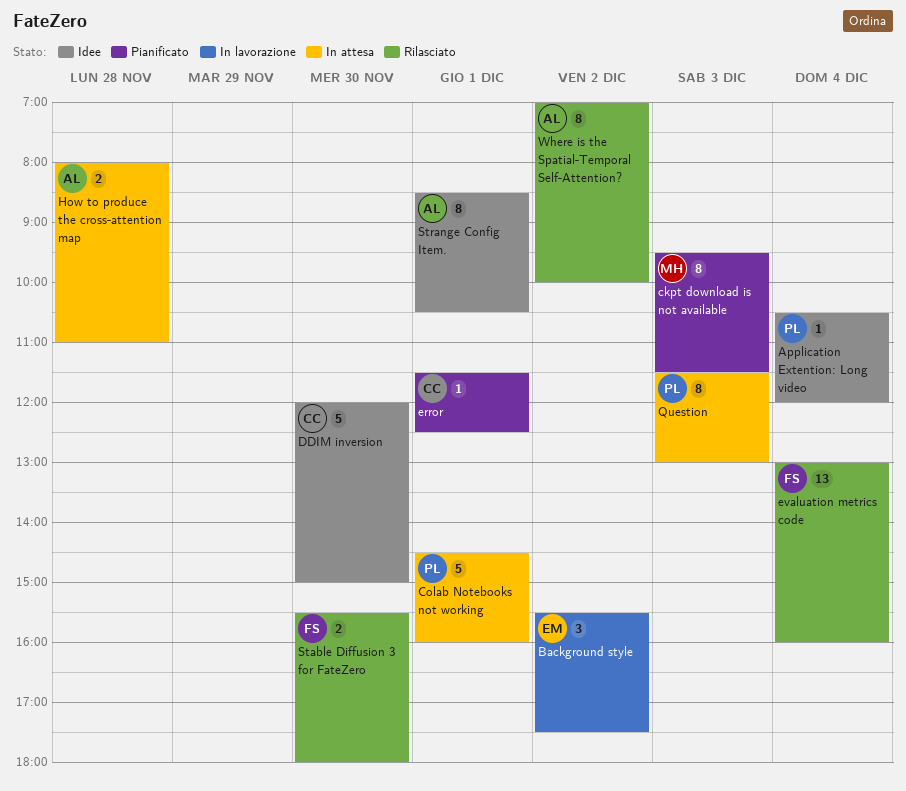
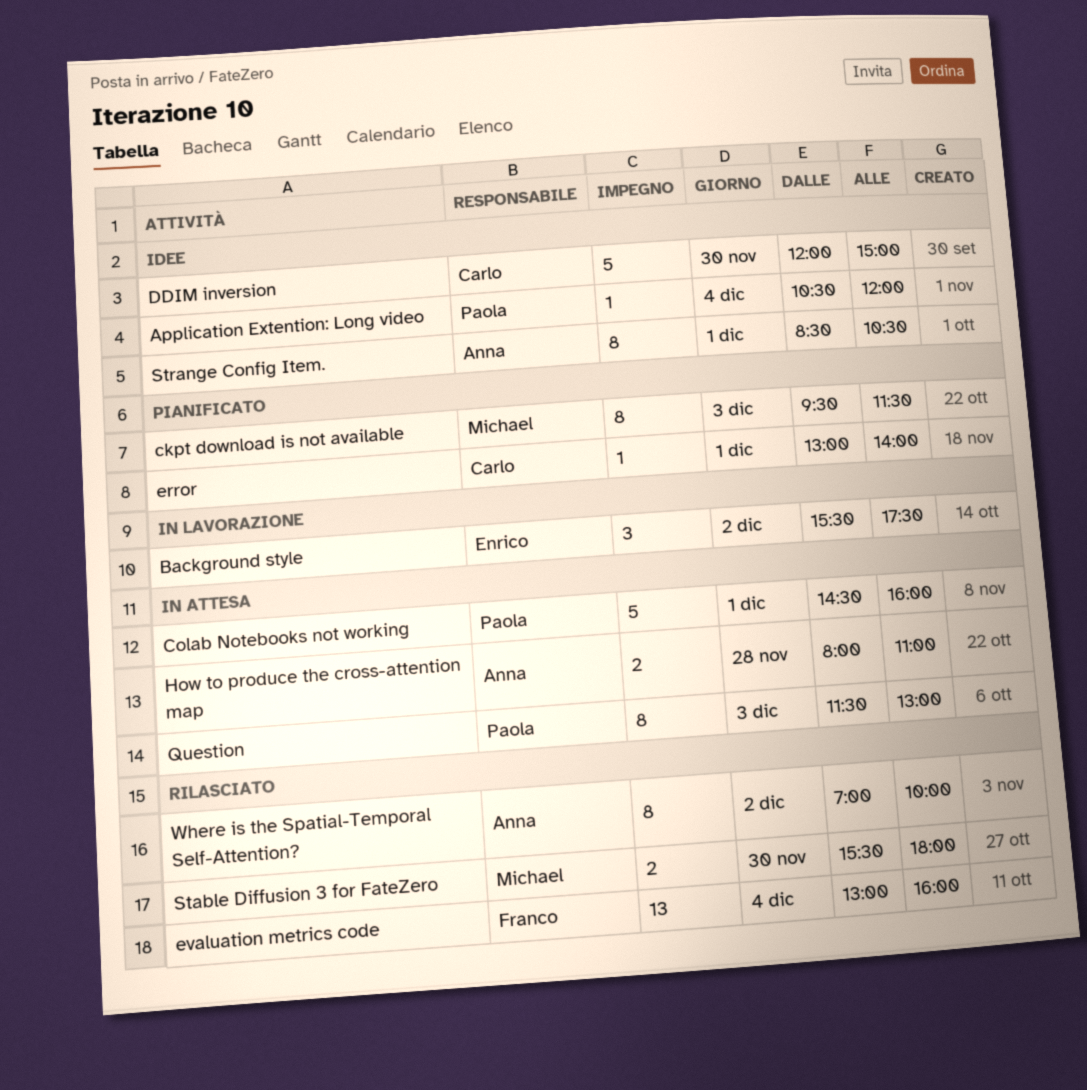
error, begins: 11:30 -> 13:00
error, ends: 12:30 -> 14:00
Stable Diffusion 3 for FateZero, owner: Franco -> Michael

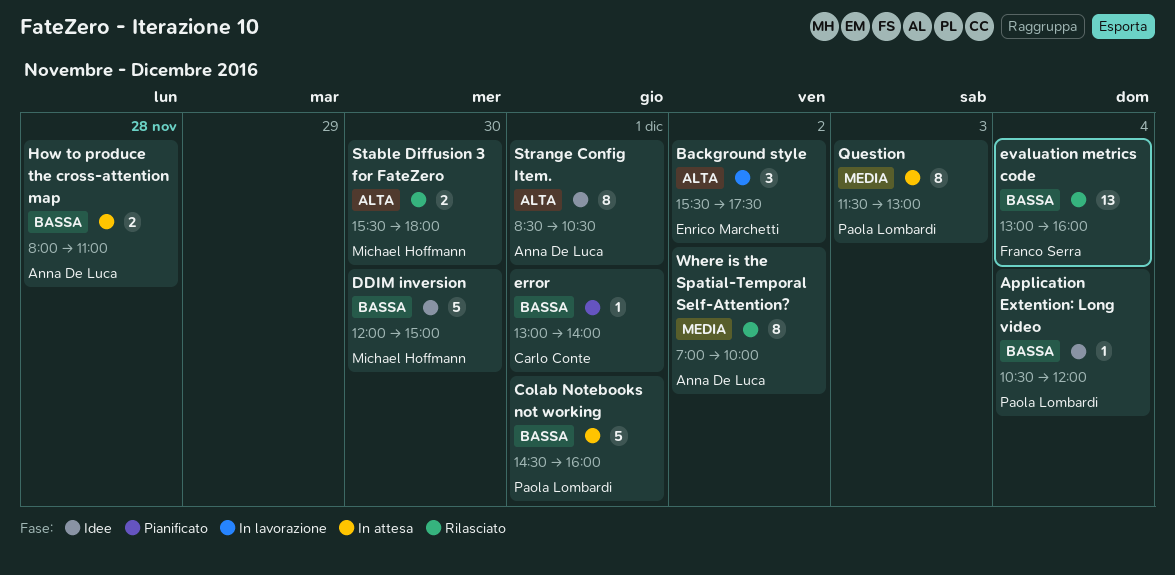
ckpt download is not available: present -> none
DDIM inversion, owner: Carlo Conte -> Michael Hoffmann

